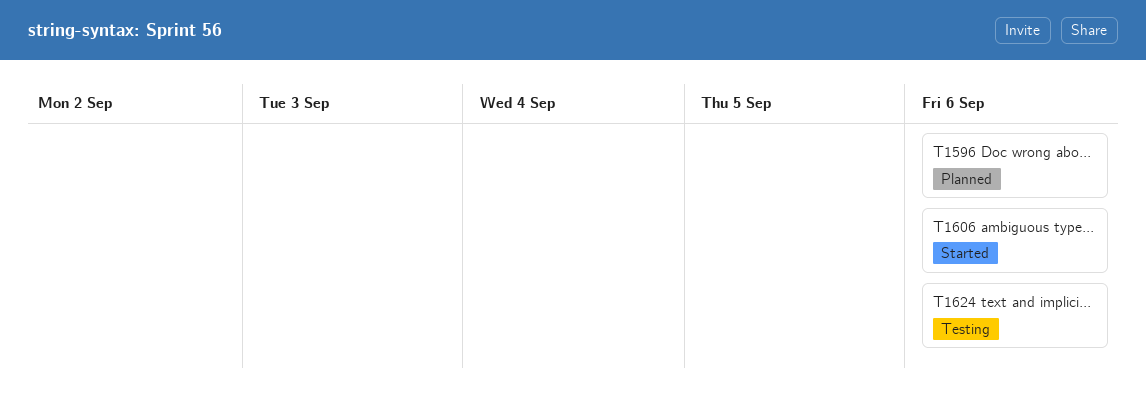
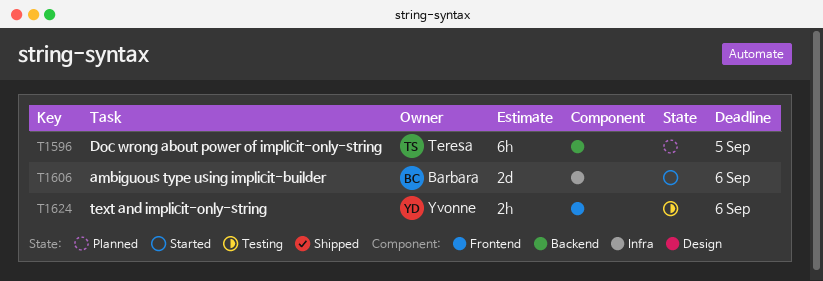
T1596, due: Sep 6 -> Sep 5

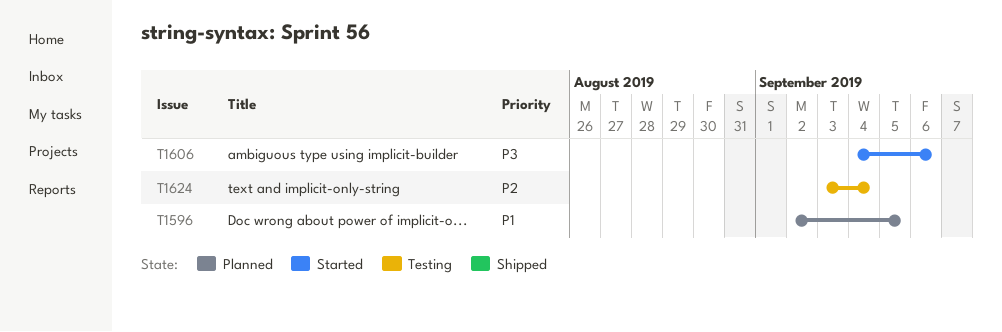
T1624, due: Sep 6 -> Sep 4

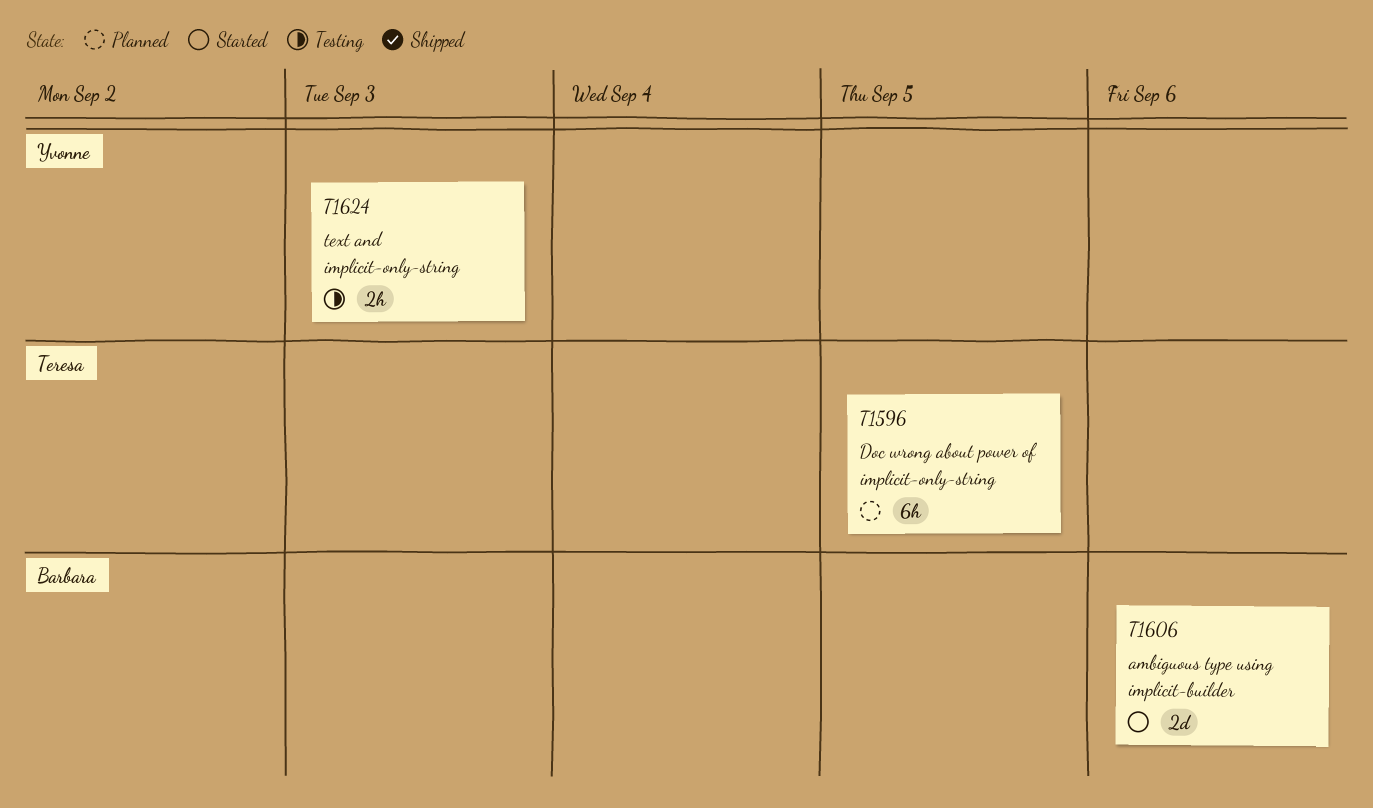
T1624, due: Sep 4 -> Sep 3

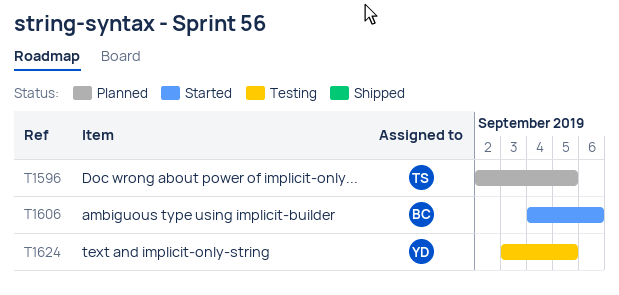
T1624, due: Sep 3 -> Sep 5

